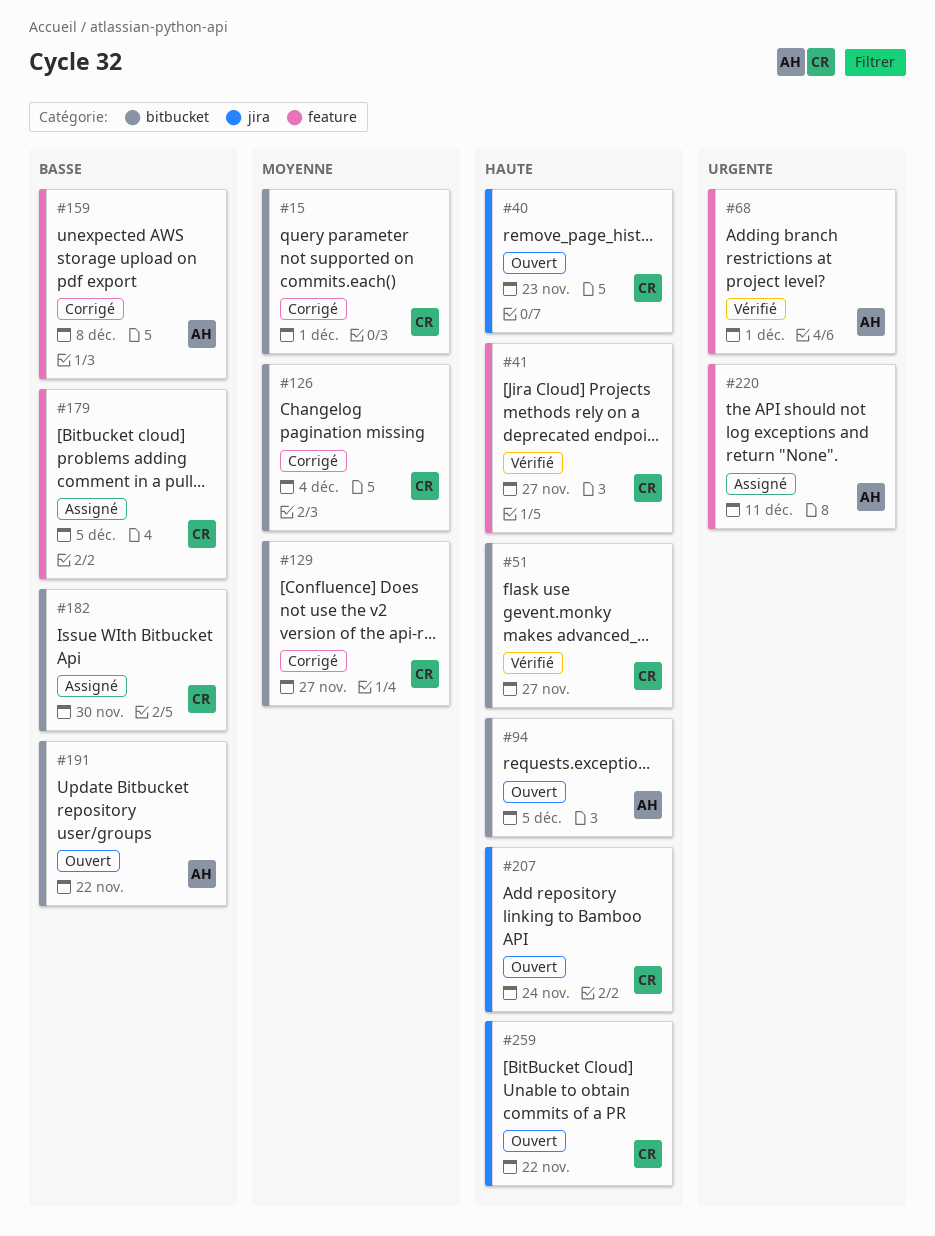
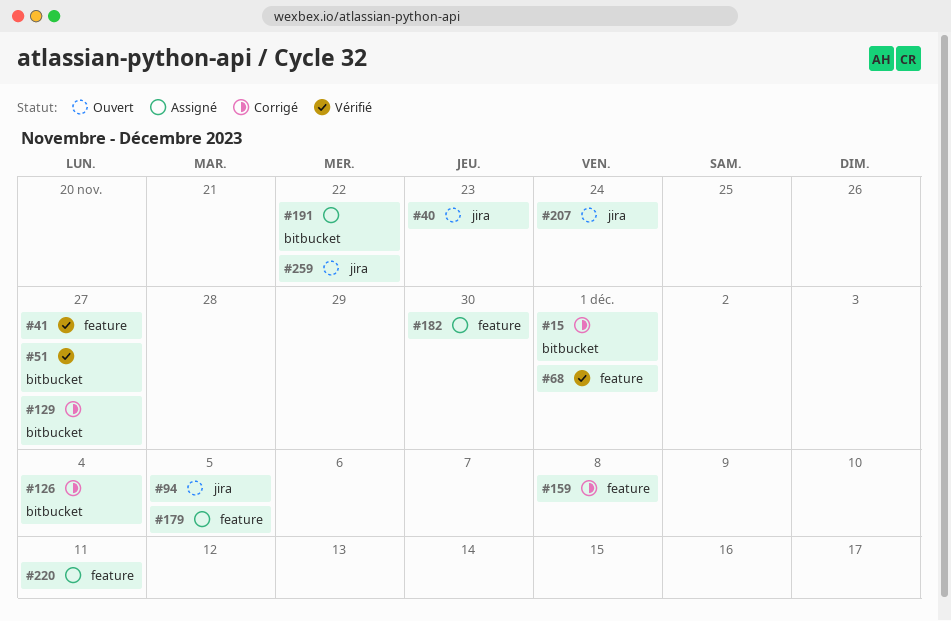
#94, label: bitbucket -> jira
#182, label: bitbucket -> feature
#191, status: Ouvert -> Assigné

